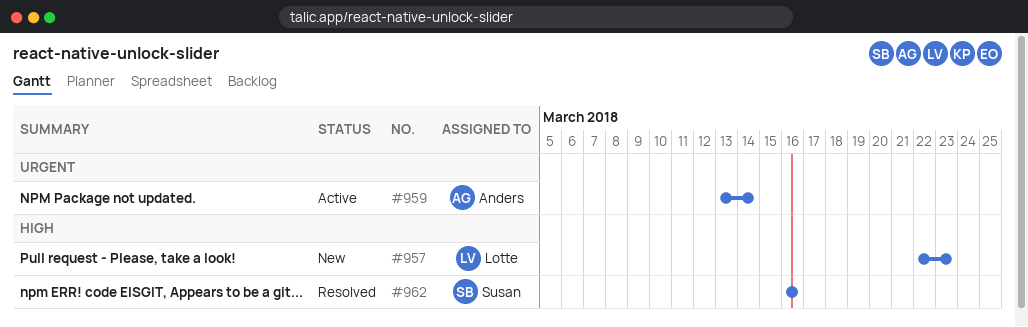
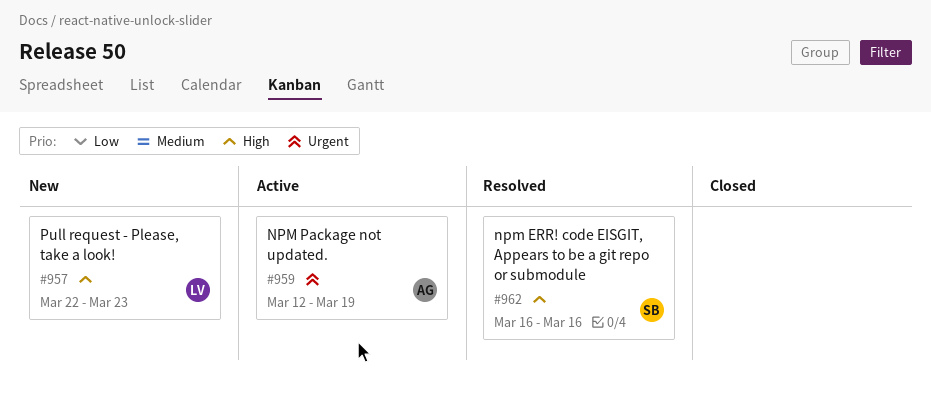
#959, start: Mar 13 -> Mar 12
#959, due: Mar 14 -> Mar 19

